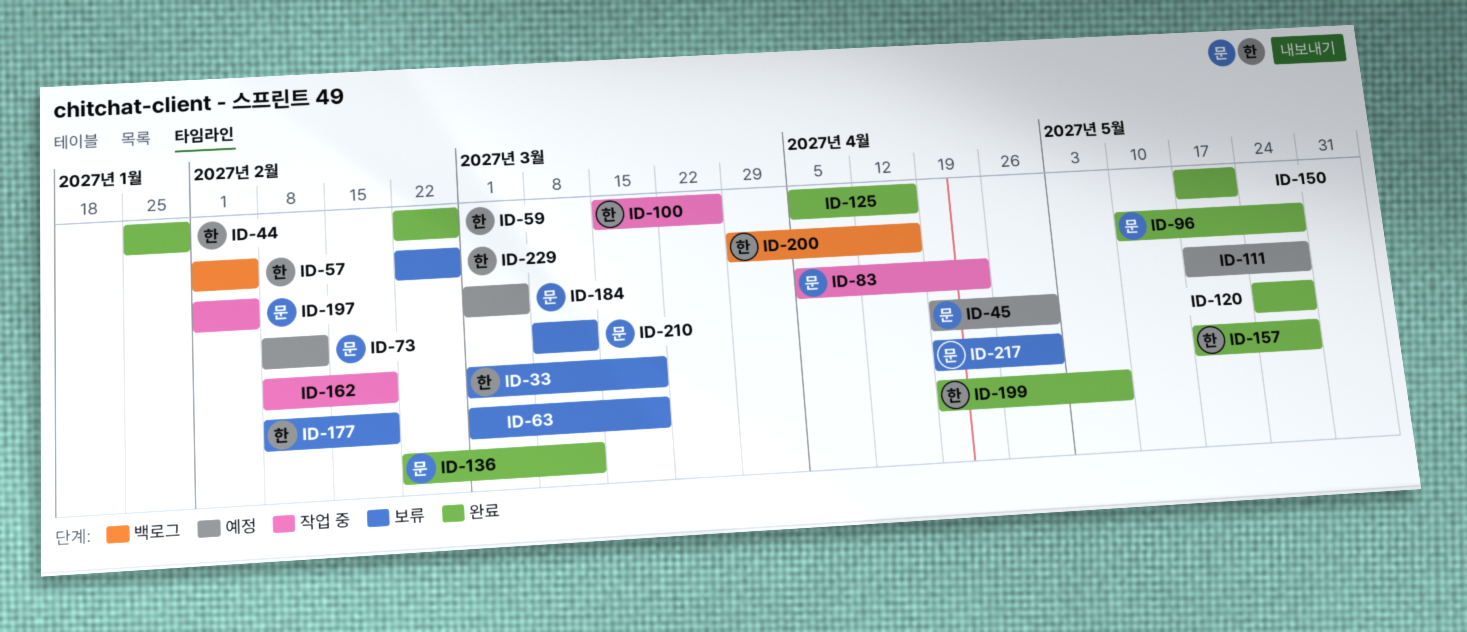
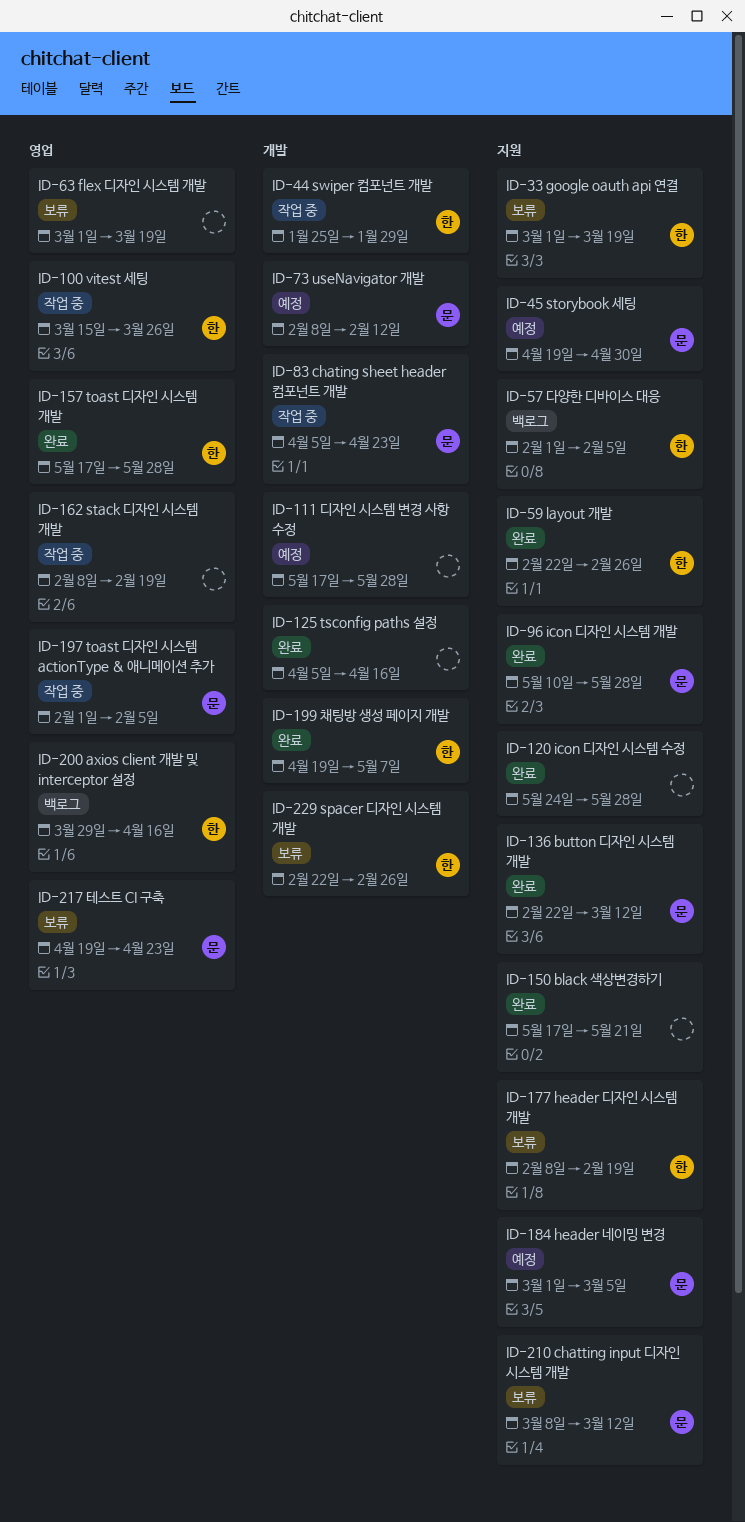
ID-44, status: 완료 -> 작업 중
ID-217, due: Apr 30 -> Apr 23

